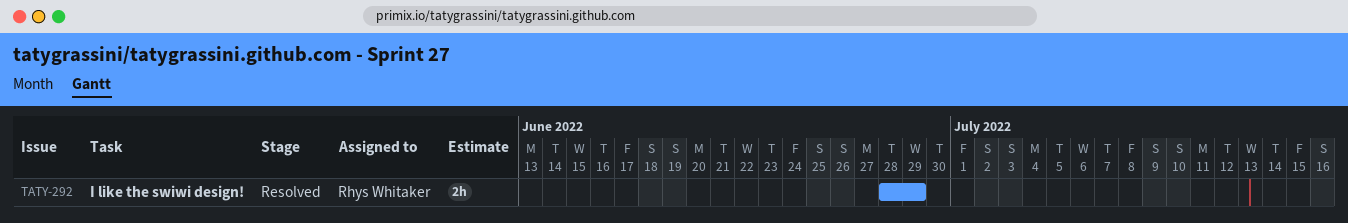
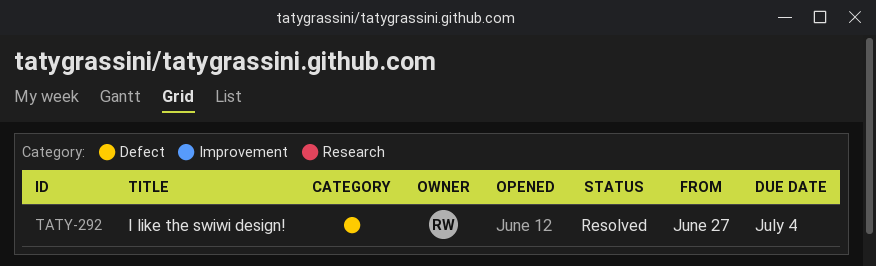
TATY-292, start: Jun 28 -> Jun 27
TATY-292, due: Jun 29 -> Jul 4

